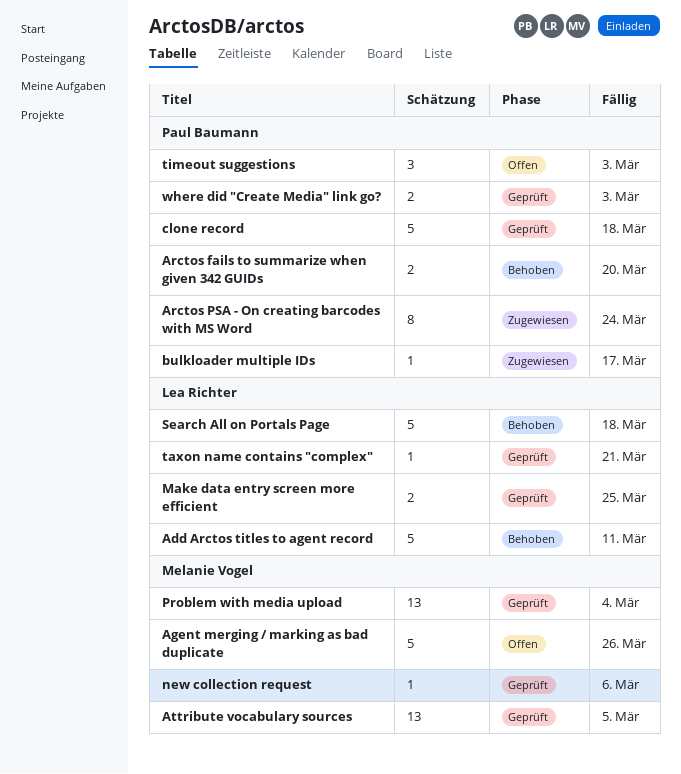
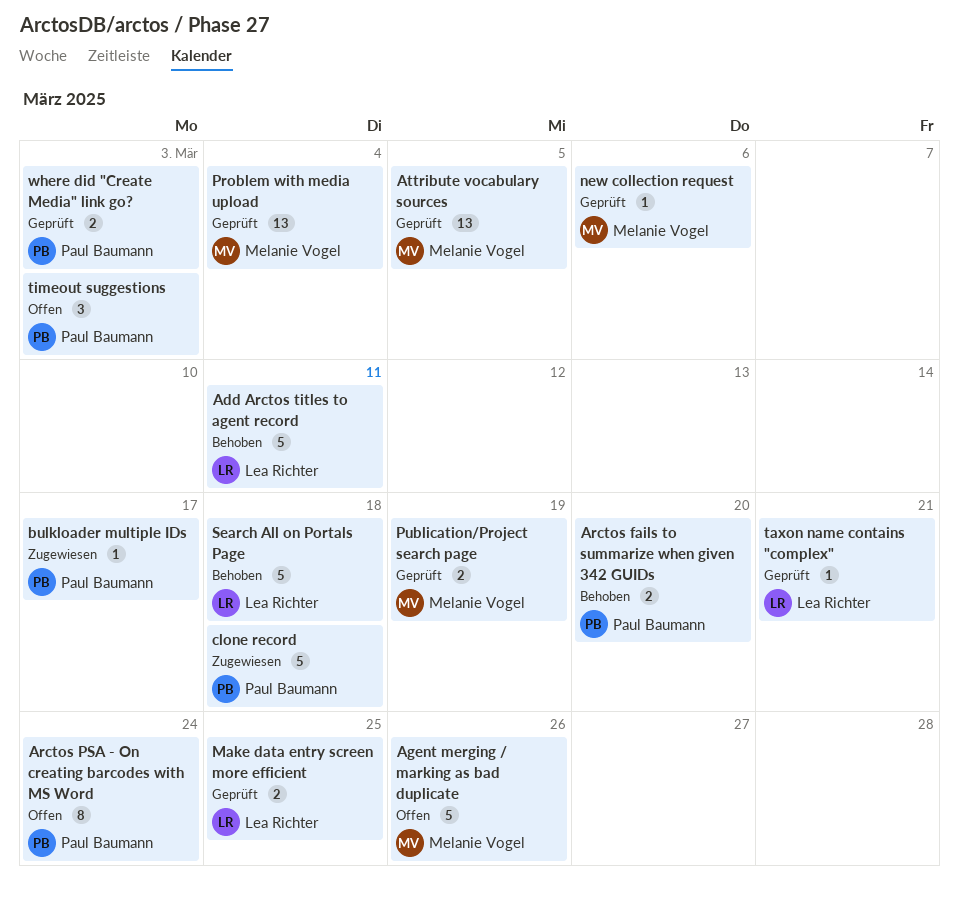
Arctos PSA - On creating barcodes with MS Word, status: Zugewiesen -> Offen
clone record, status: Geprüft -> Zugewiesen
Publication/Project search page: none -> present

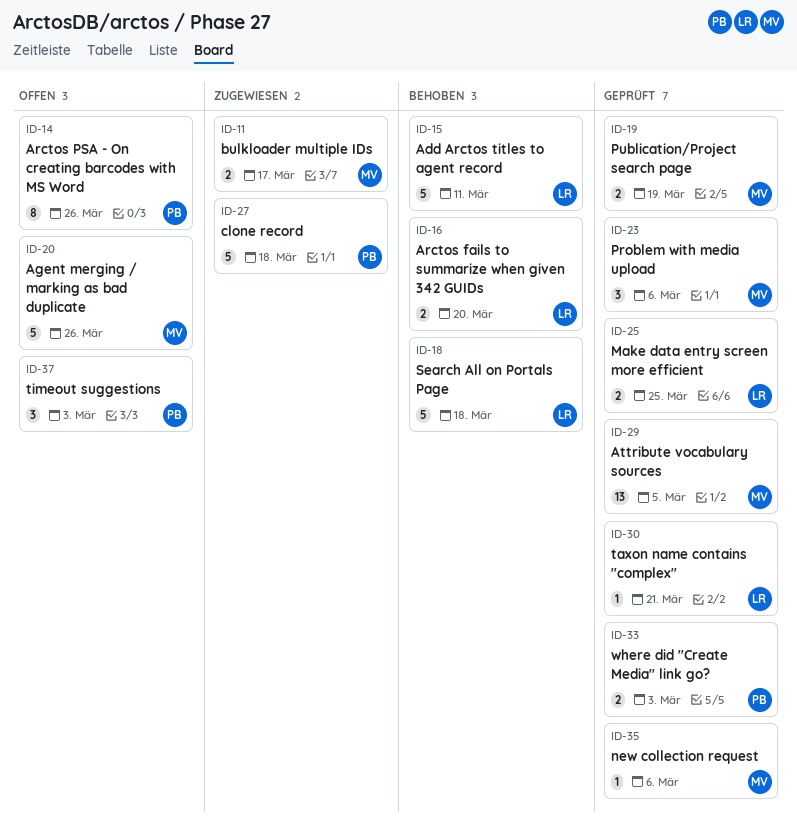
Arctos fails to summarize when given 342 GUIDs, owner: Paul Baumann -> Lea Richter
Arctos PSA - On creating barcodes with MS Word, due: Mar 24 -> Mar 26
bulkloader multiple IDs, owner: Paul Baumann -> Melanie Vogel
bulkloader multiple IDs, estimate: 1 -> 2
Problem with media upload, estimate: 13 -> 3
Problem with media upload, due: Mar 4 -> Mar 6

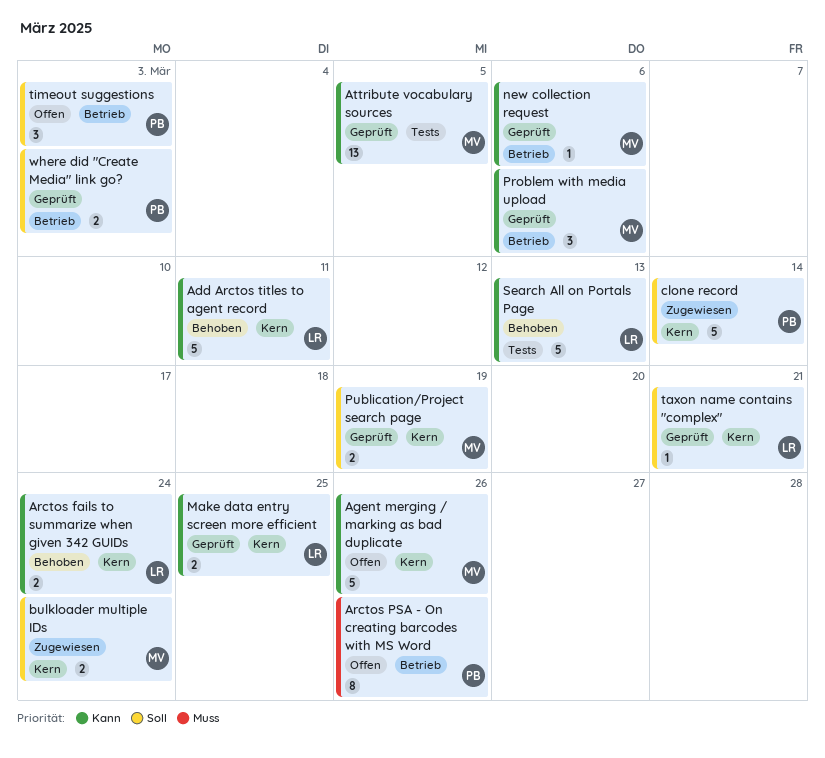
Arctos fails to summarize when given 342 GUIDs, due: Mar 20 -> Mar 24
bulkloader multiple IDs, due: Mar 17 -> Mar 24
clone record, due: Mar 18 -> Mar 14
Search All on Portals Page, due: Mar 18 -> Mar 13

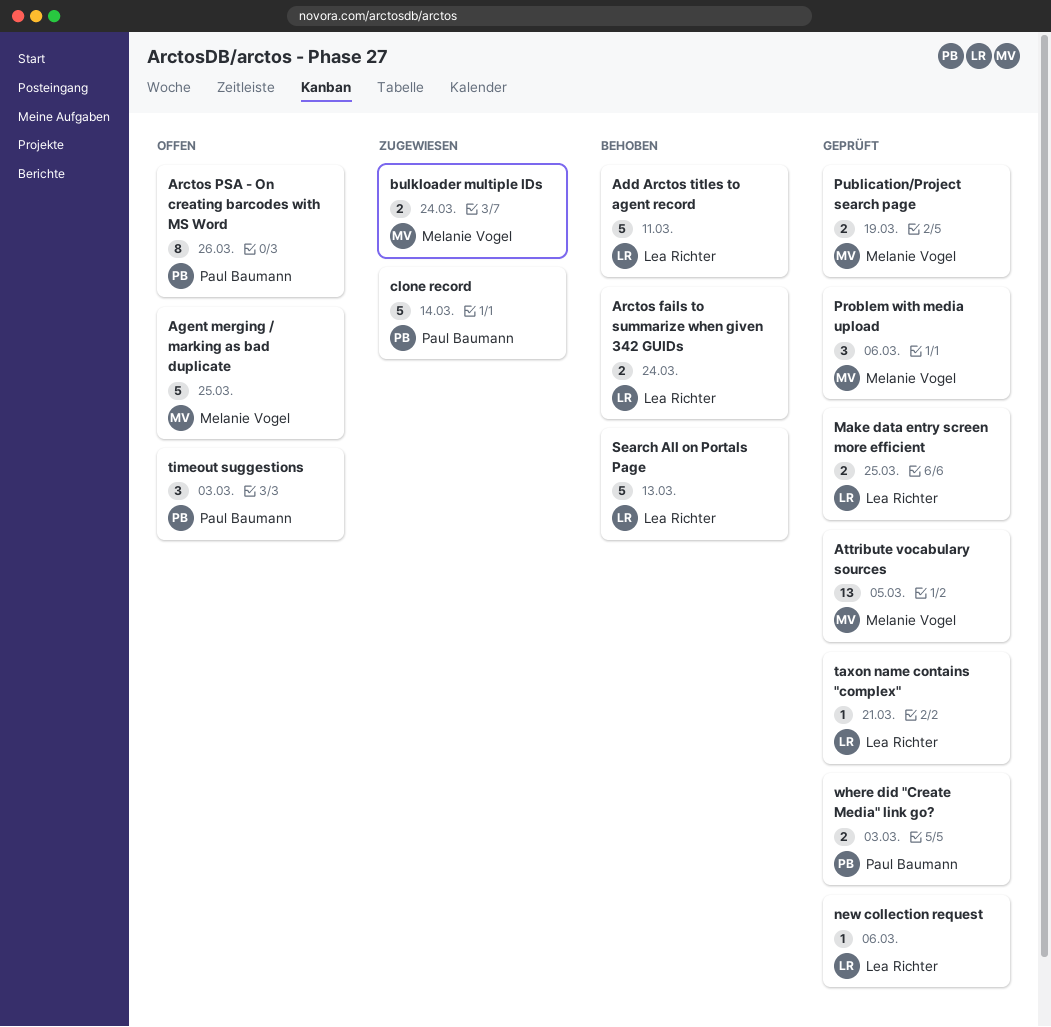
Agent merging / marking as bad duplicate, due: Mar 26 -> Mar 25
new collection request, owner: Melanie Vogel -> Lea Richter

